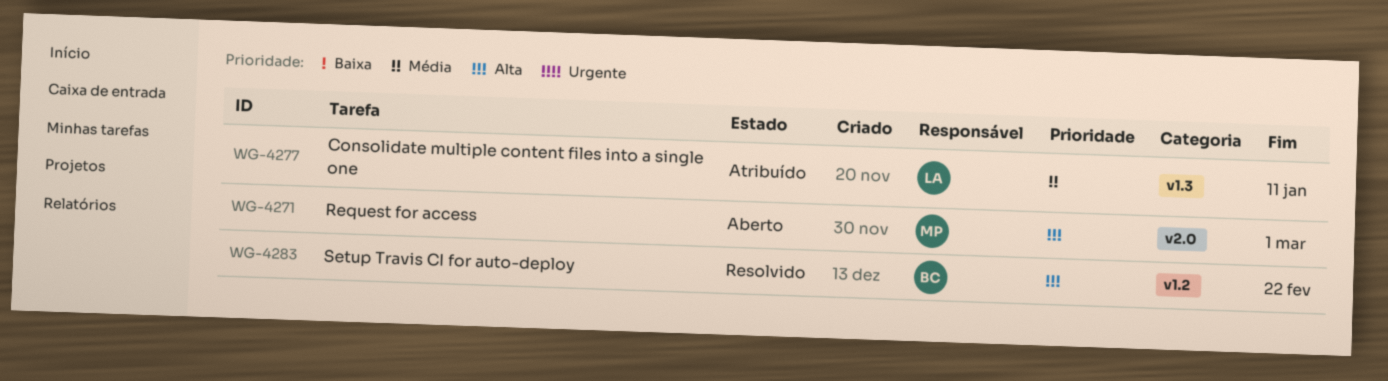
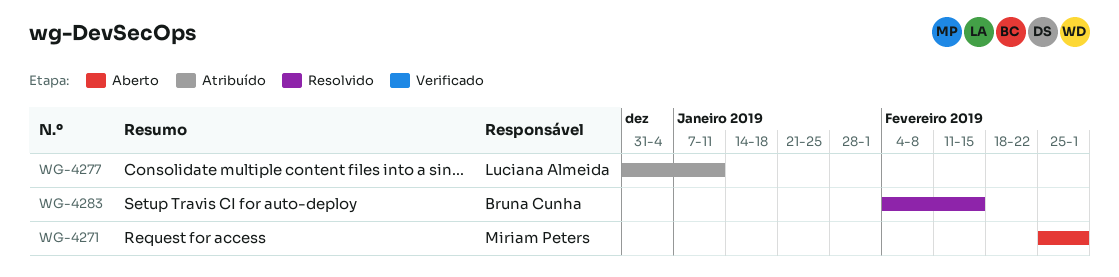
WG-4283, due: Feb 22 -> Feb 15

